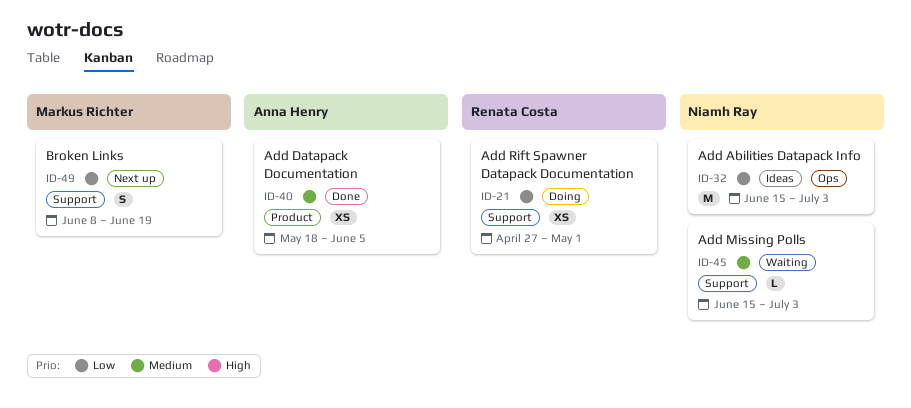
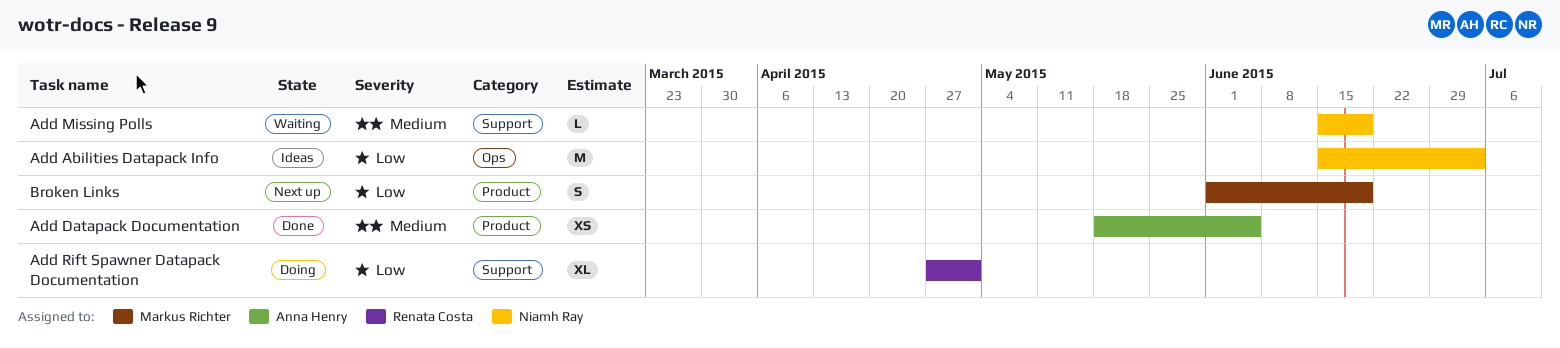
Add Missing Polls, due: Jul 3 -> Jun 19
Add Rift Spawner Datapack Documentation, estimate: XS -> XL
Broken Links, label: Support -> Product
Broken Links, start: Jun 8 -> Jun 1

